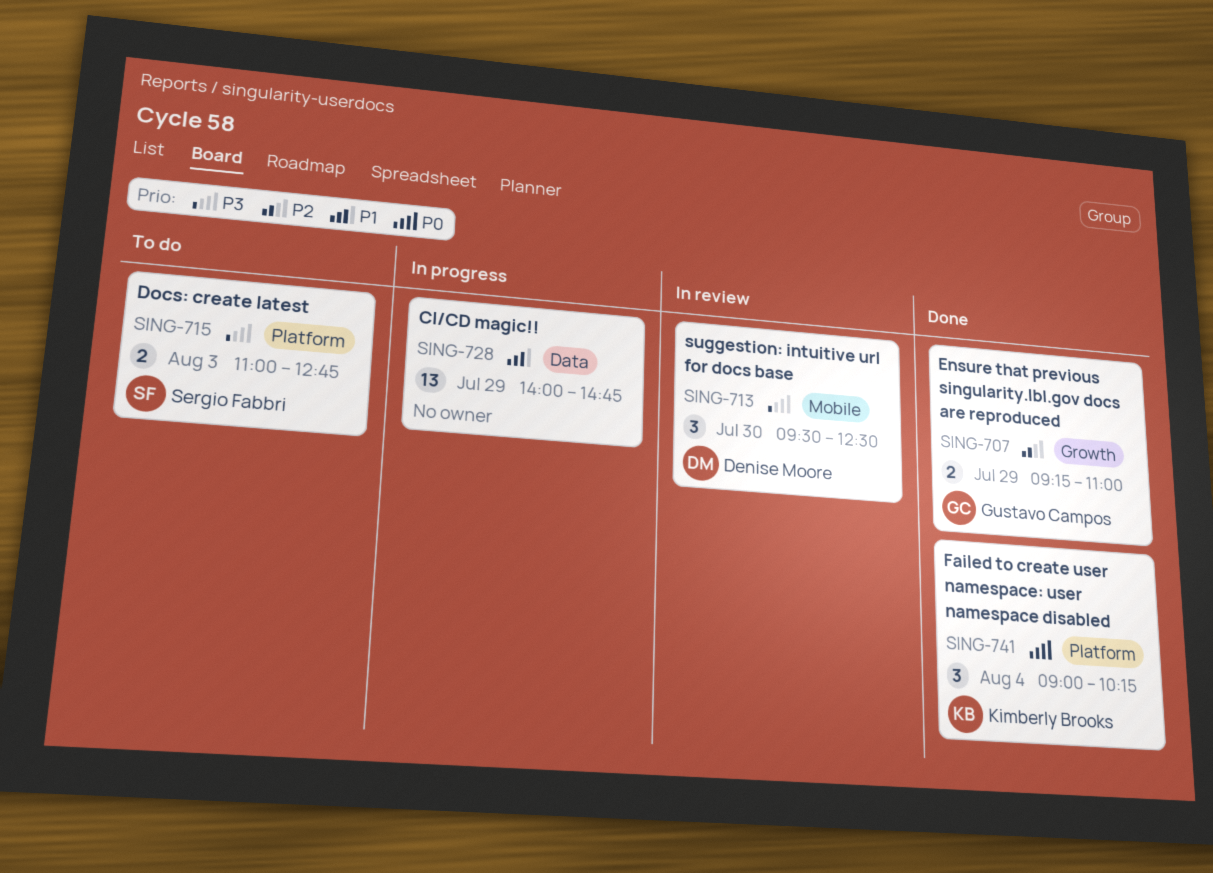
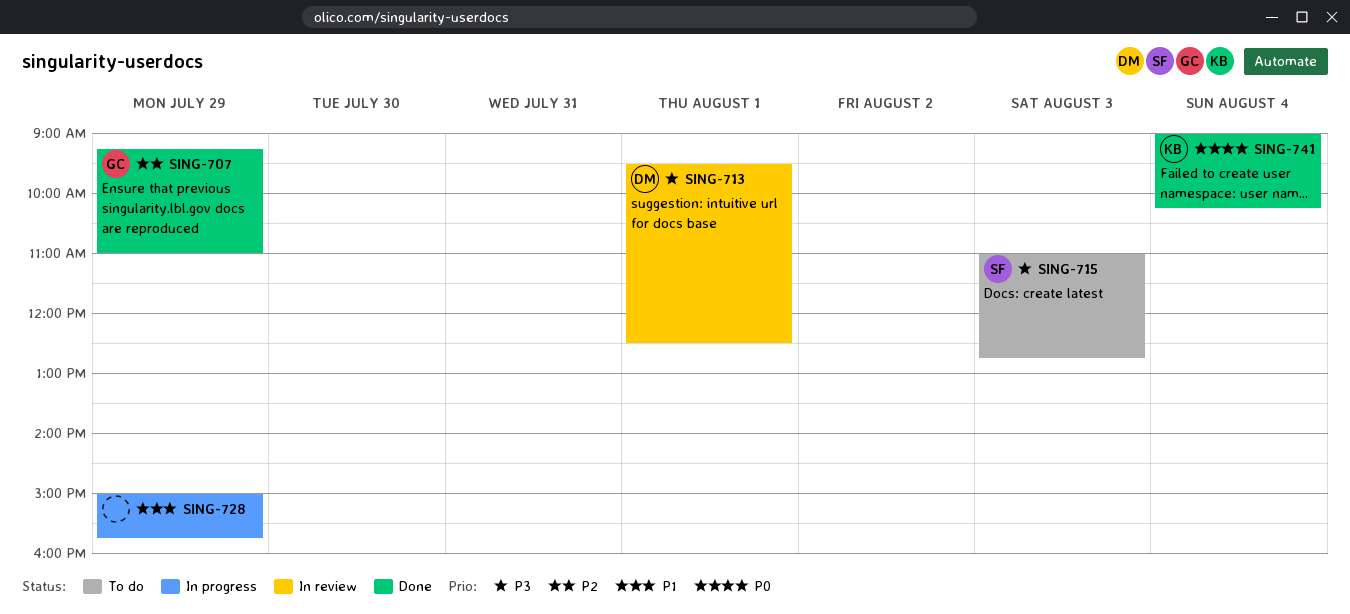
SING-713, day: Jul 30 -> Aug 1
SING-728, begins: 14:00 -> 15:00
SING-728, ends: 14:45 -> 15:45

